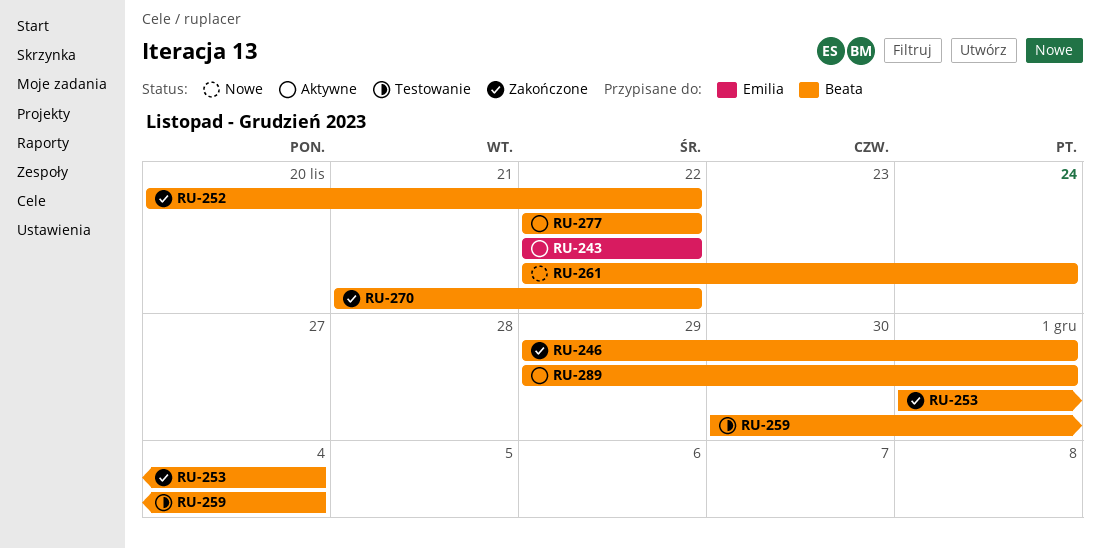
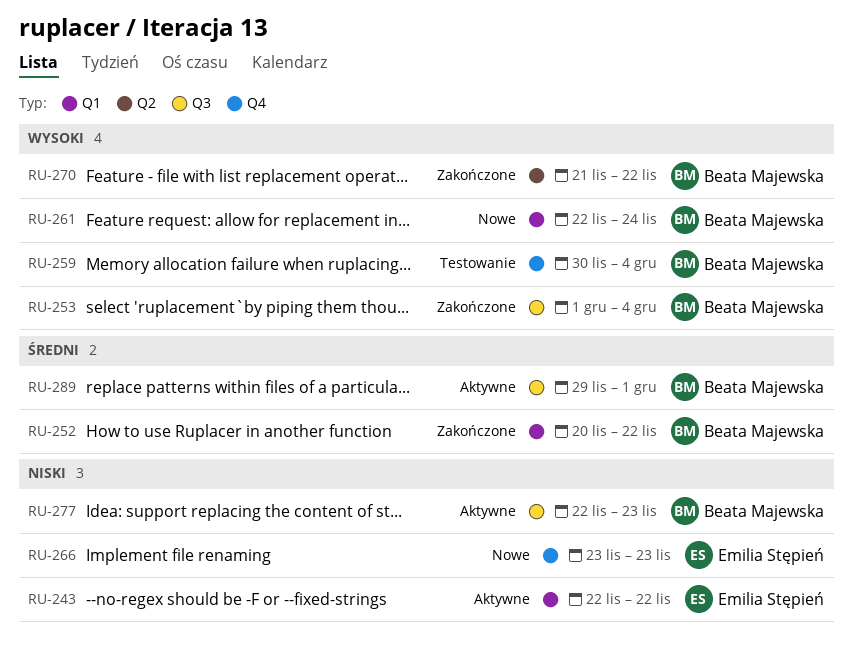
RU-246: present -> none
RU-266: none -> present
RU-277, due: Nov 22 -> Nov 23

